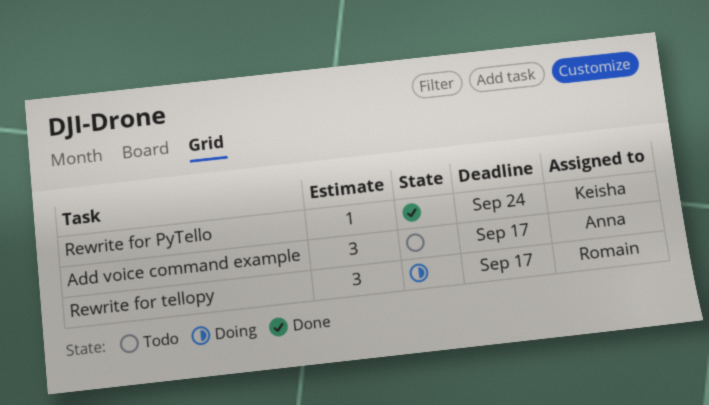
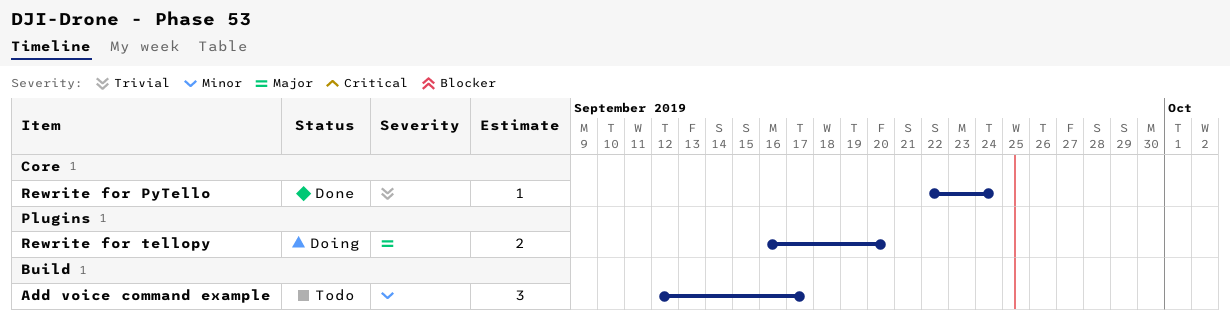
Rewrite for tellopy, estimate: 3 -> 2
Rewrite for tellopy, due: Sep 17 -> Sep 20

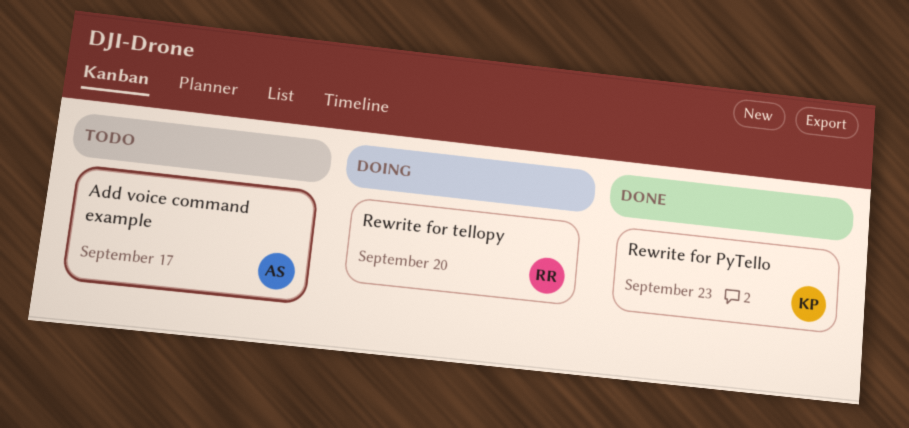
Rewrite for PyTello, due: Sep 24 -> Sep 23

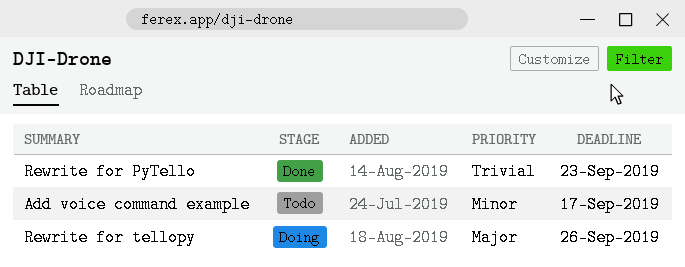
Rewrite for tellopy, due: Sep 20 -> Sep 26

